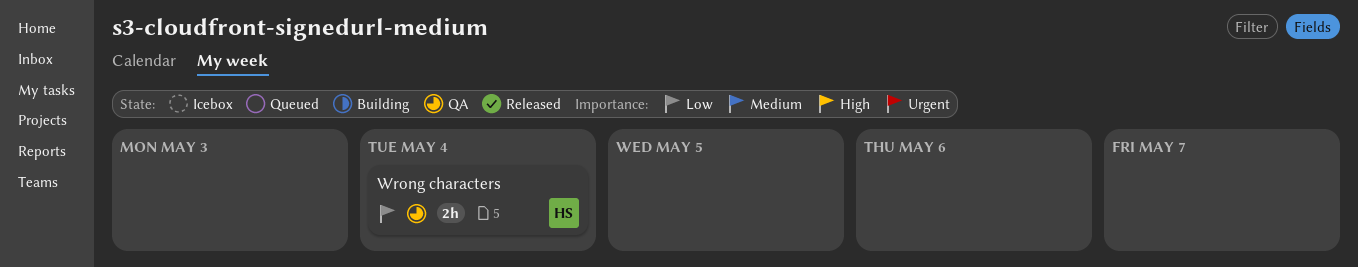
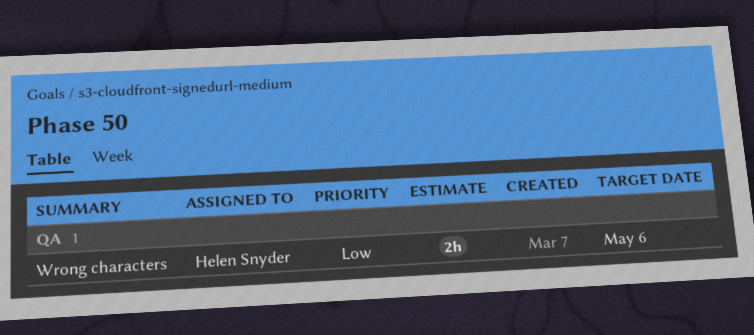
Wrong characters, due: May 4 -> May 6

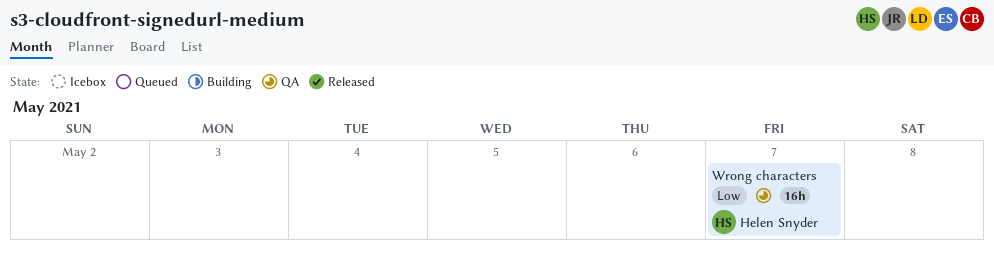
Wrong characters, estimate: 2h -> 16h
Wrong characters, due: May 6 -> May 7

